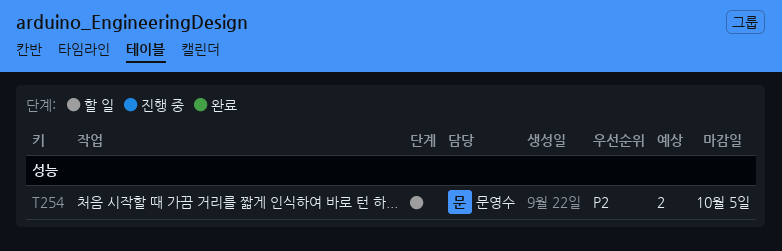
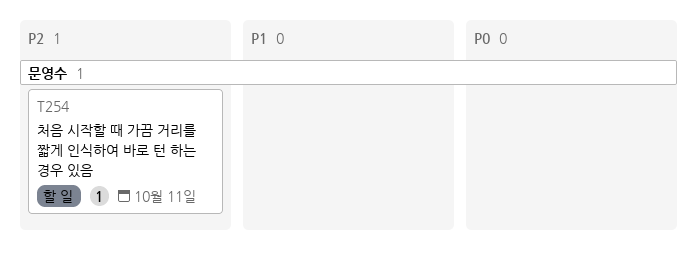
T254, estimate: 2 -> 1
T254, due: Oct 5 -> Oct 11

